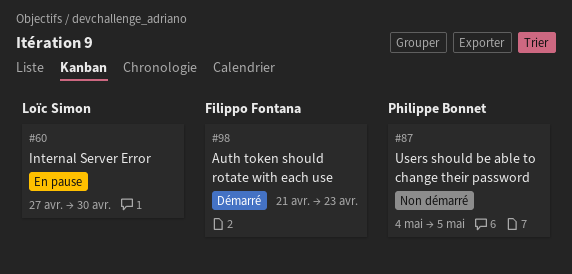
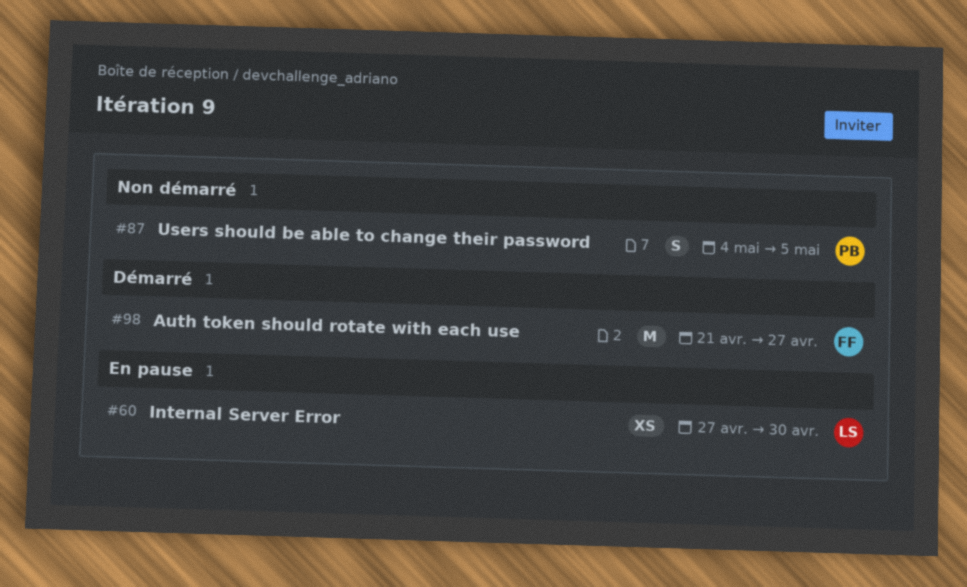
#98, due: Apr 23 -> Apr 27

